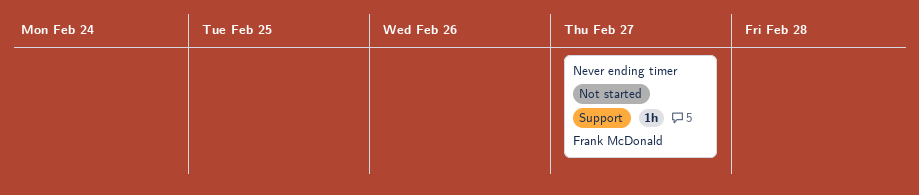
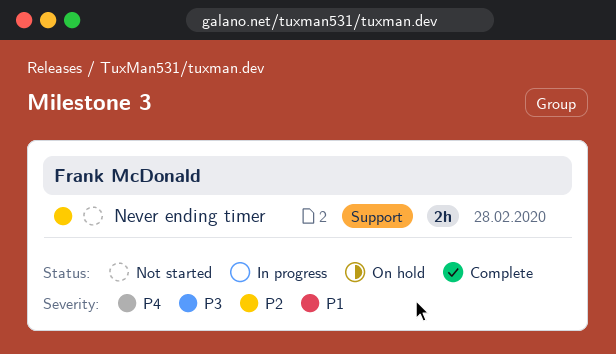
Never ending timer, estimate: 1h -> 2h
Never ending timer, due: Feb 27 -> Feb 28

